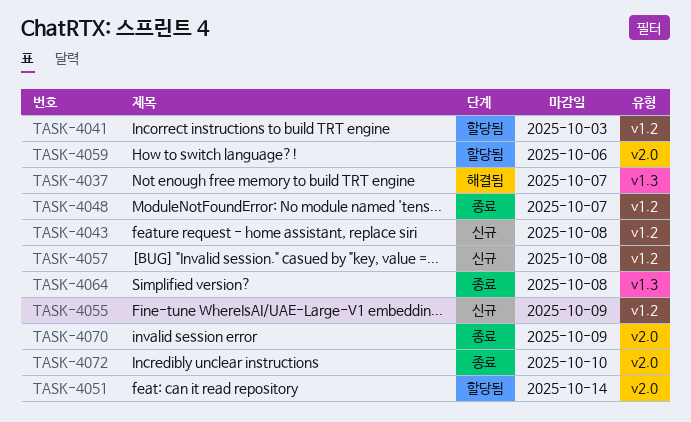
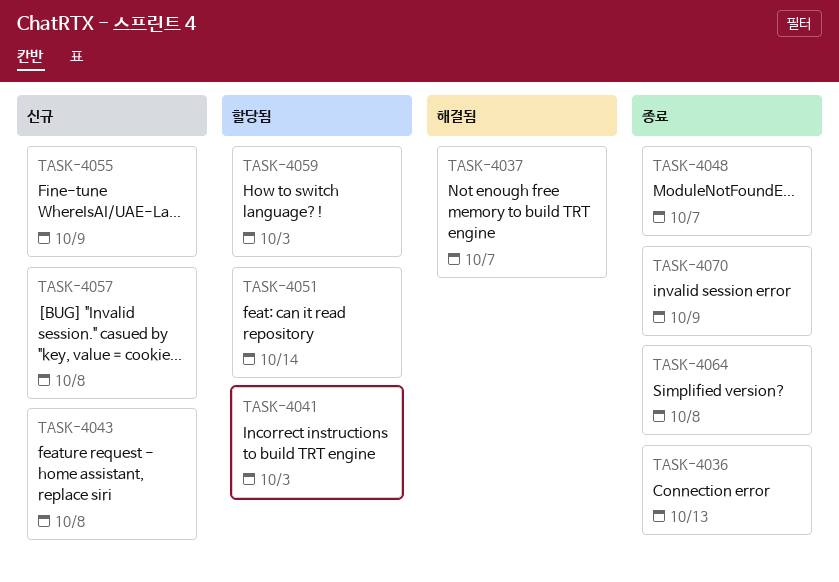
TASK-4036: none -> present
TASK-4059, due: Oct 6 -> Oct 3
TASK-4072: present -> none

